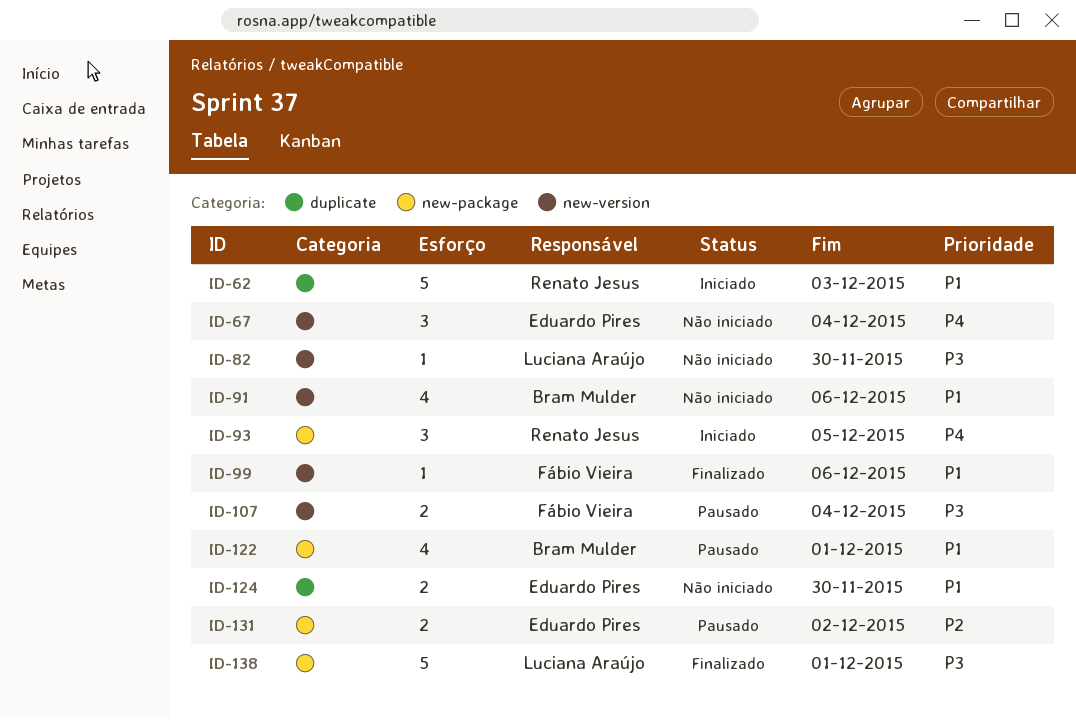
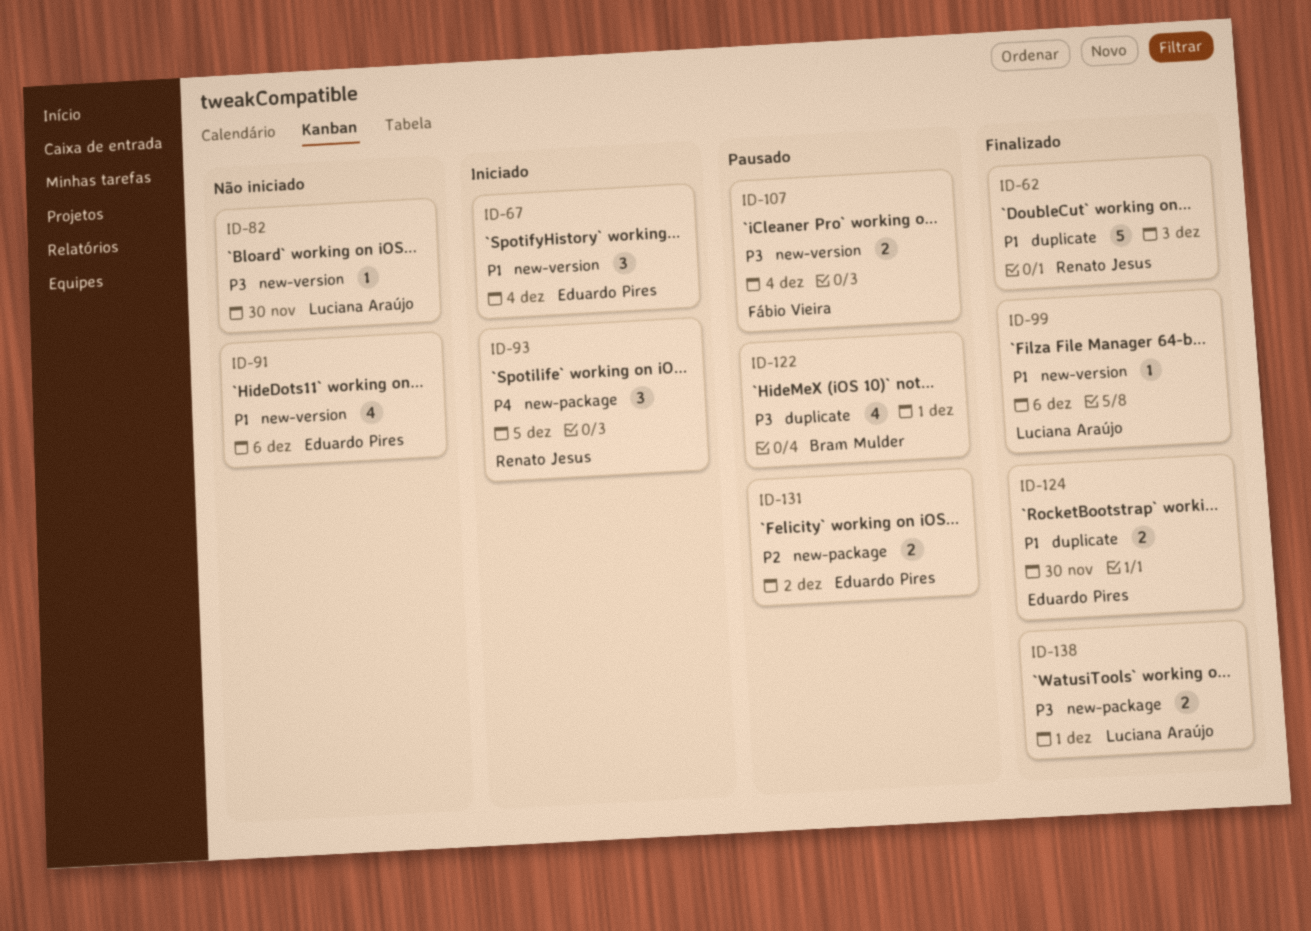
ID-62, status: Iniciado -> Finalizado
ID-67, status: Não iniciado -> Iniciado
ID-67, priority: P4 -> P1
ID-91, owner: Bram Mulder -> Eduardo Pires
ID-99, owner: Fábio Vieira -> Luciana Araújo
ID-122, priority: P1 -> P3
ID-122, label: new-package -> duplicate
ID-124, status: Não iniciado -> Finalizado
ID-138, estimate: 5 -> 2

